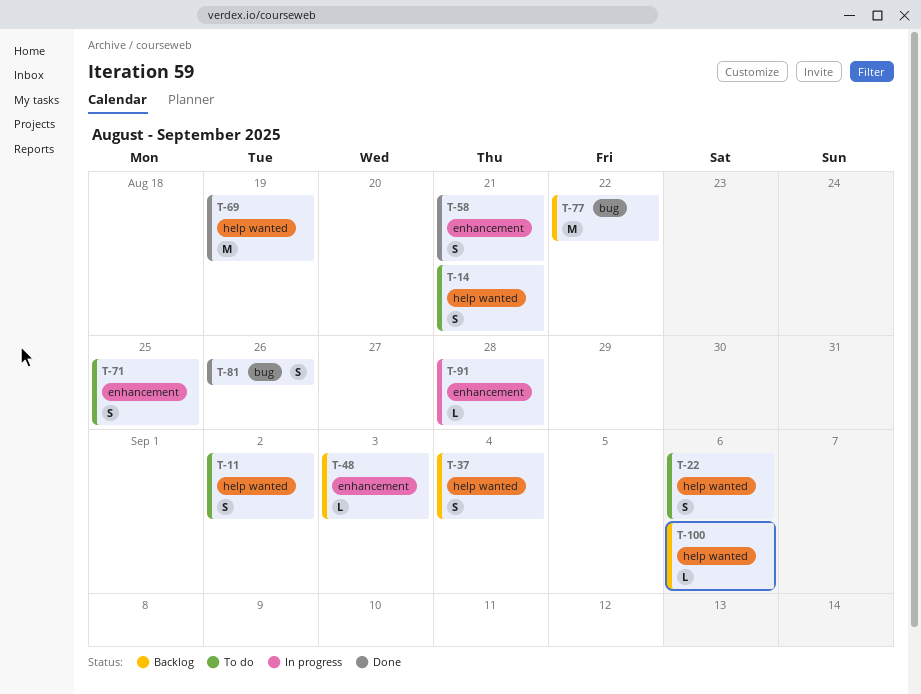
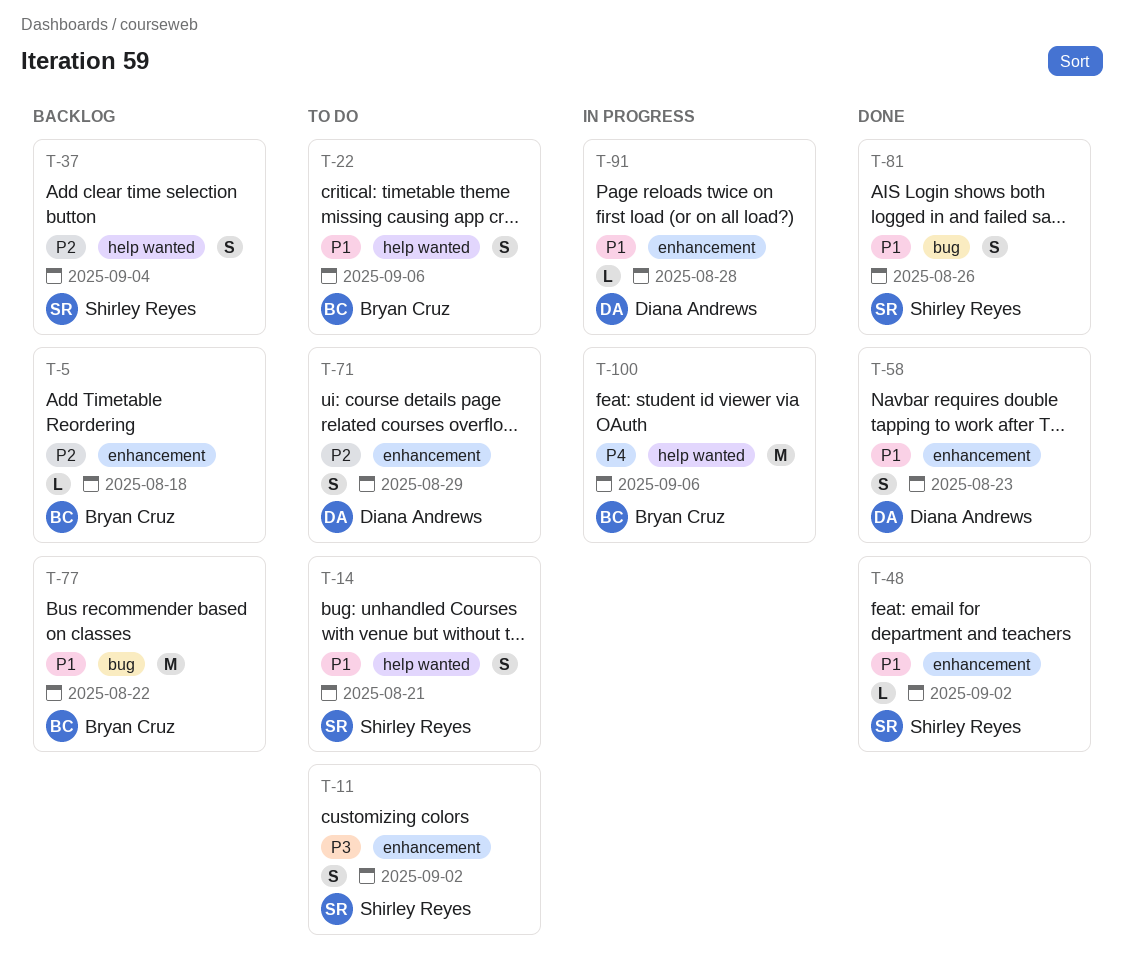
T-5: none -> present
T-11, label: help wanted -> enhancement
T-48, status: Backlog -> Done
T-48, due: Sep 3 -> Sep 2
T-58, due: Aug 21 -> Aug 23
T-69: present -> none
T-71, due: Aug 25 -> Aug 29
T-100, status: Backlog -> In progress
T-100, estimate: L -> M

